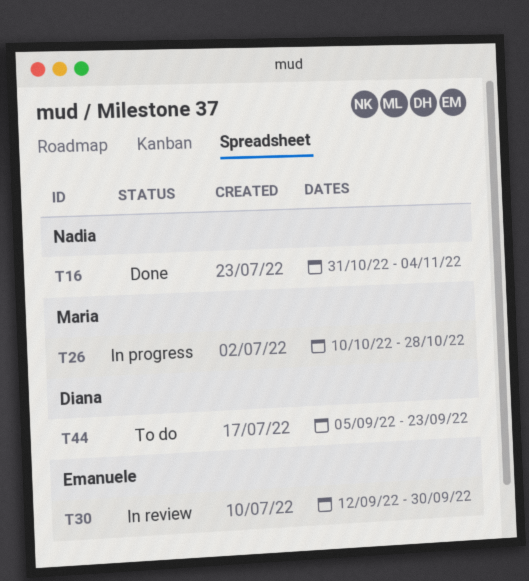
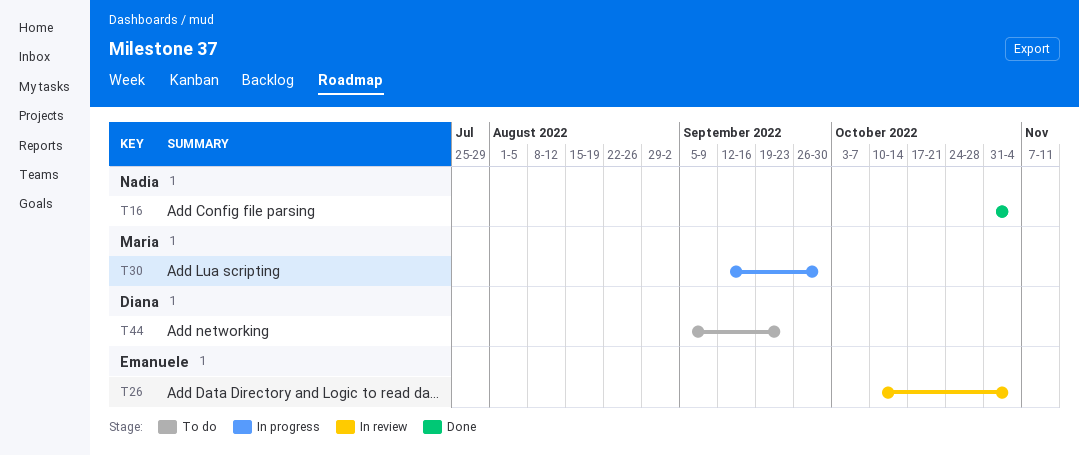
T26, status: In progress -> In review
T26, owner: Maria -> Emanuele
T26, due: Oct 28 -> Nov 4
T30, status: In review -> In progress
T30, owner: Emanuele -> Maria

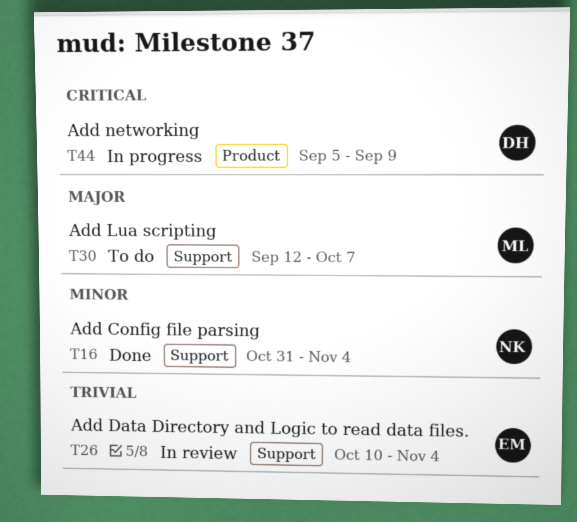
T30, status: In progress -> To do
T30, due: Sep 30 -> Oct 7
T44, status: To do -> In progress
T44, due: Sep 23 -> Sep 9

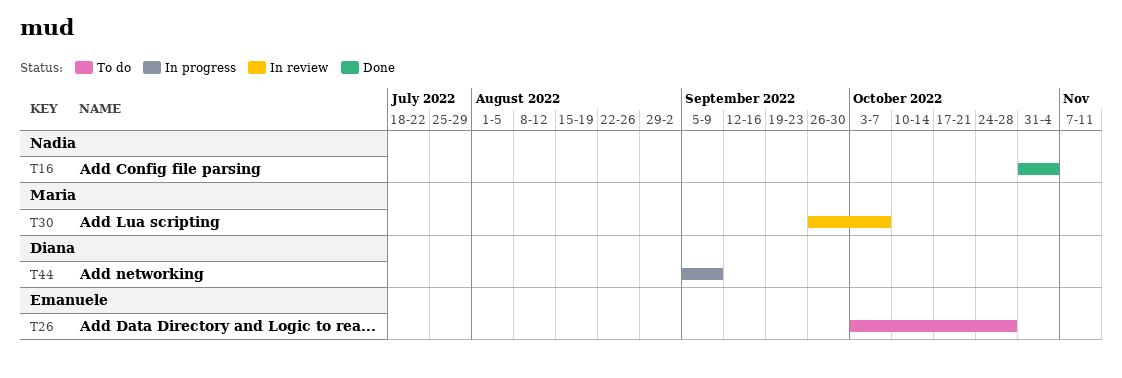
T26, status: In review -> To do
T26, start: Oct 10 -> Oct 3
T26, due: Nov 4 -> Oct 28
T30, status: To do -> In review
T30, start: Sep 12 -> Sep 26

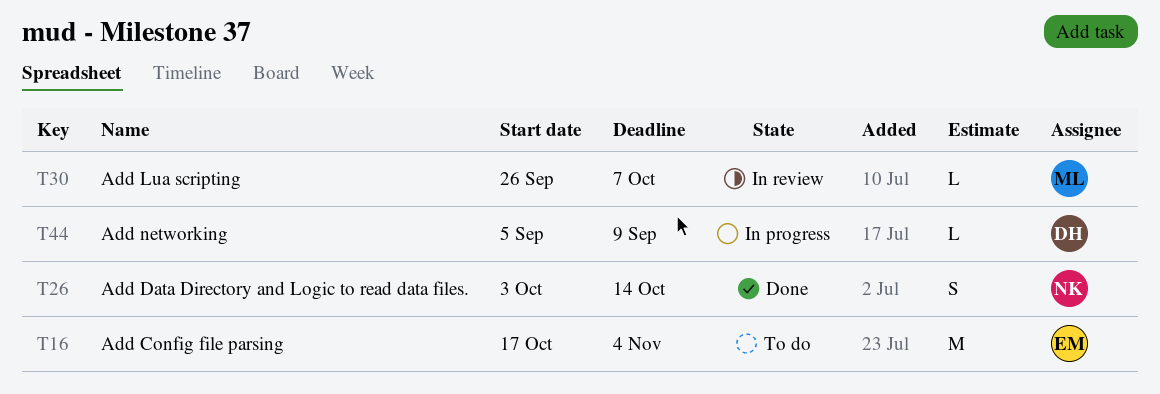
T16, status: Done -> To do
T16, owner: Nadia -> Emanuele
T16, start: Oct 31 -> Oct 17
T26, status: To do -> Done
T26, owner: Emanuele -> Nadia
T26, due: Oct 28 -> Oct 14

